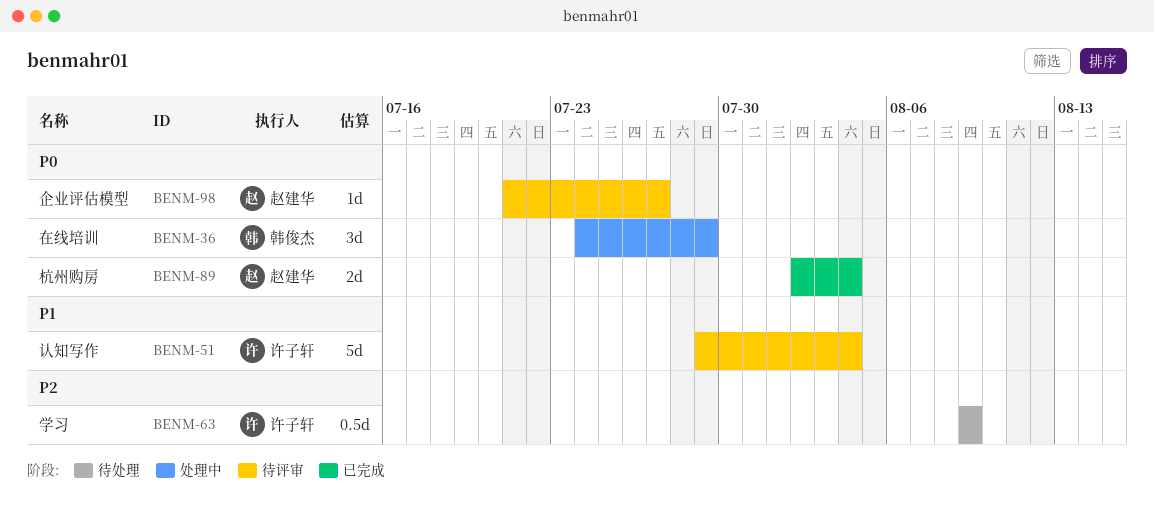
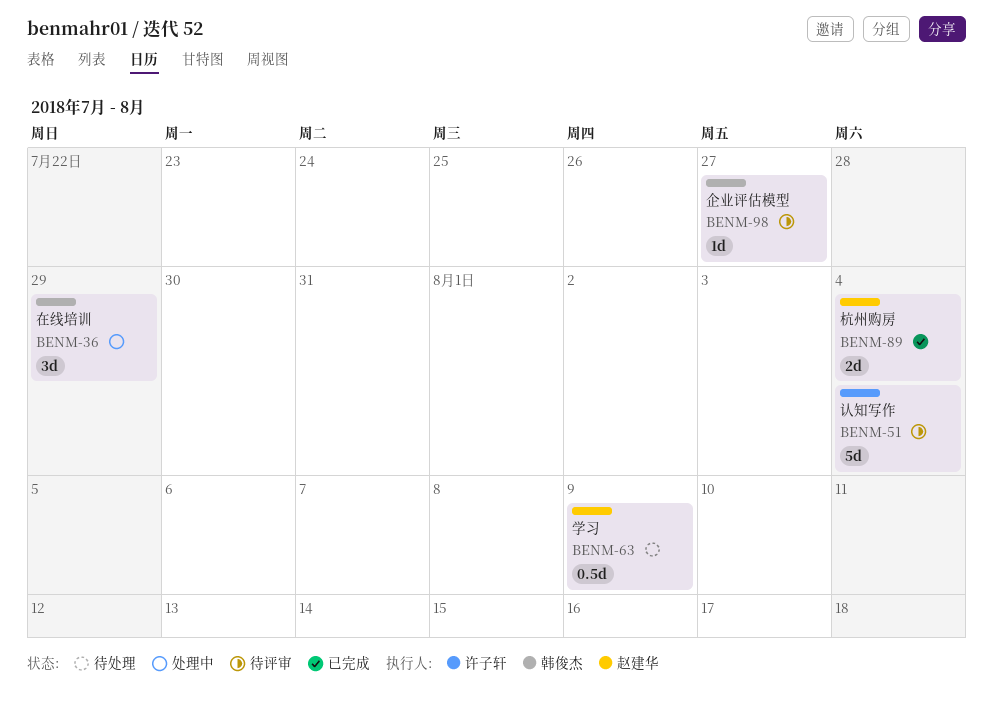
BENM-63, owner: 许子轩 -> 赵建华
BENM-98, owner: 赵建华 -> 韩俊杰

